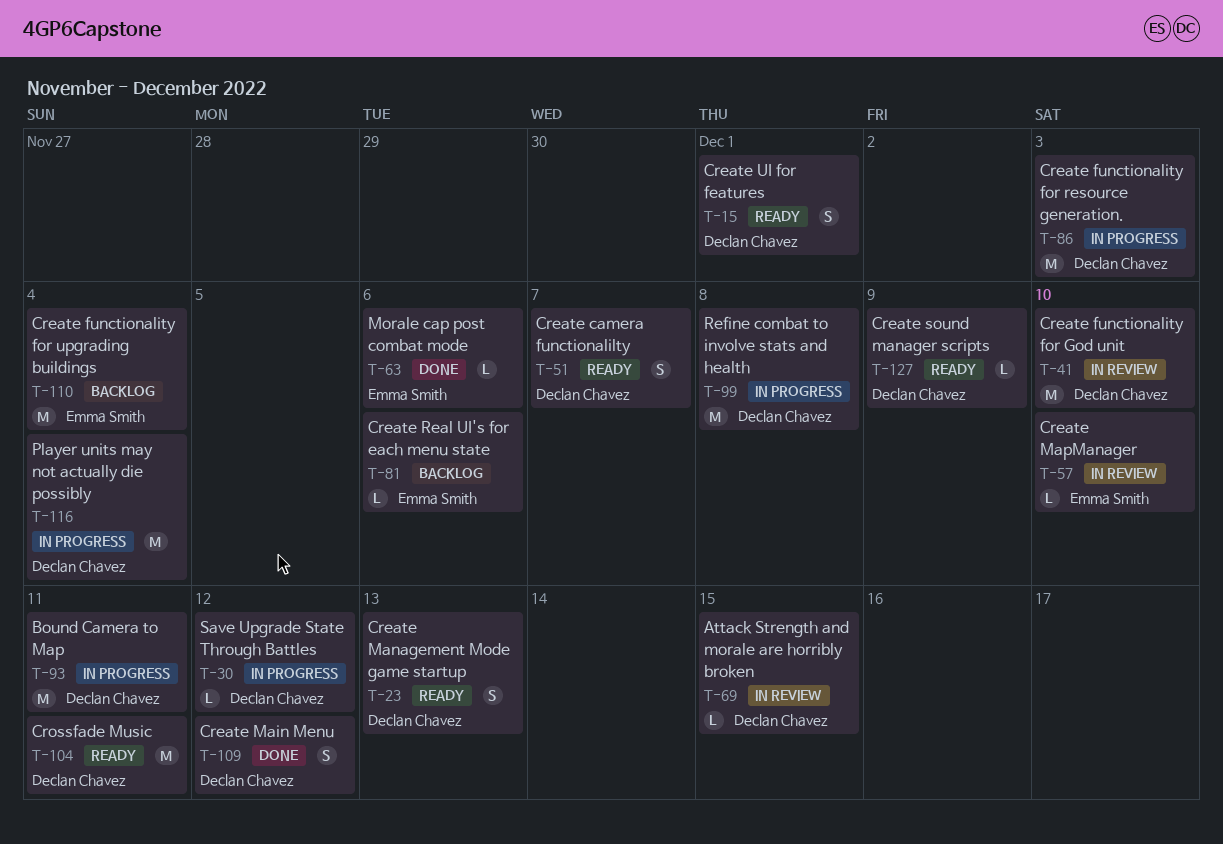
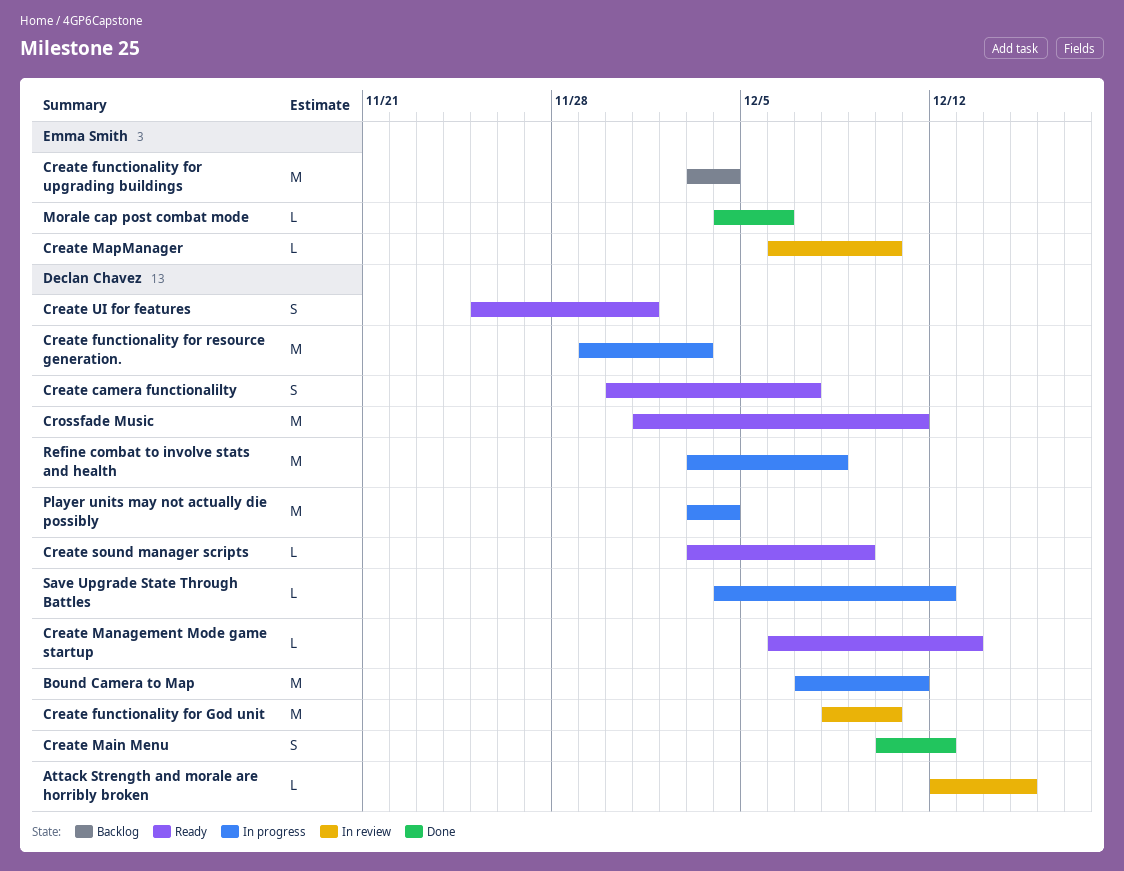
Create Management Mode game startup, estimate: S -> L
Create Real UI's for each menu state: present -> none

